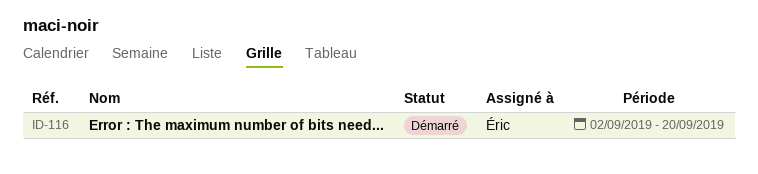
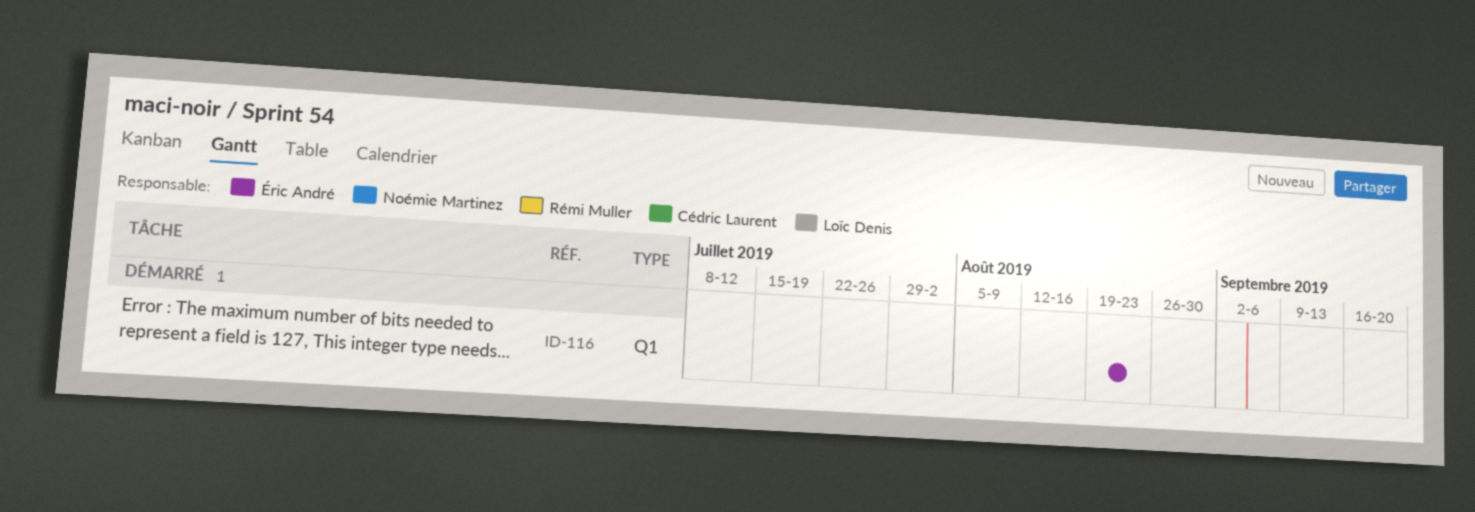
ID-116, start: Sep 2 -> Aug 19
ID-116, due: Sep 20 -> Aug 23

